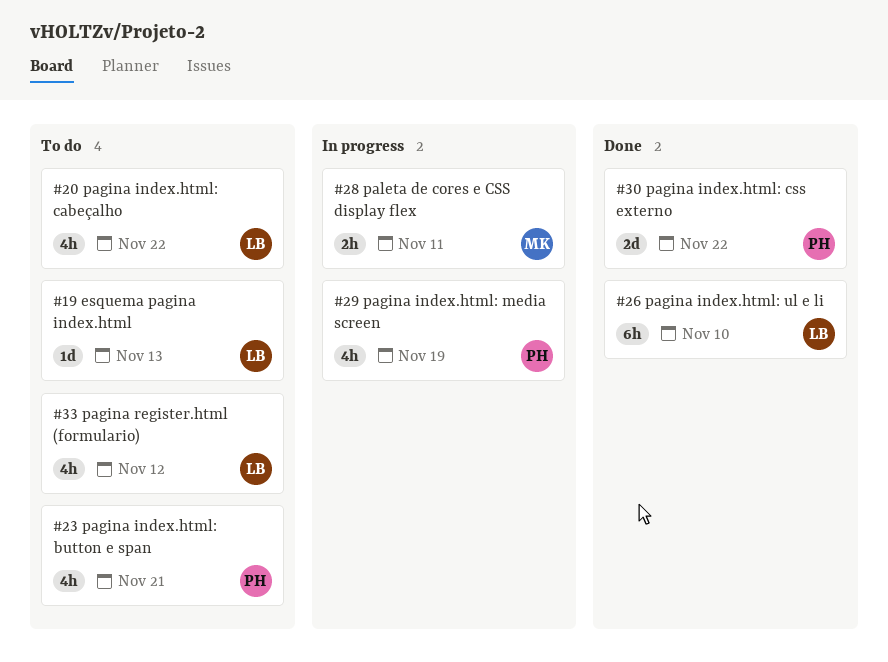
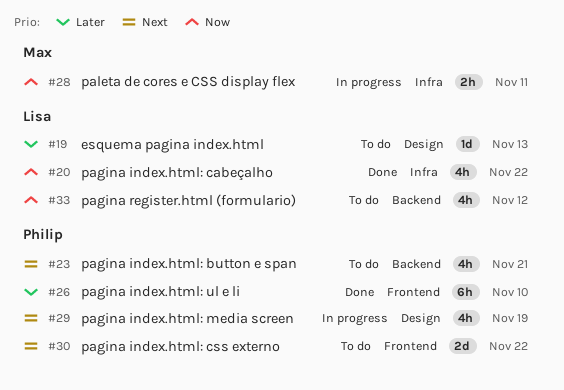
#20, status: To do -> Done
#26, owner: Lisa -> Philip
#30, status: Done -> To do

